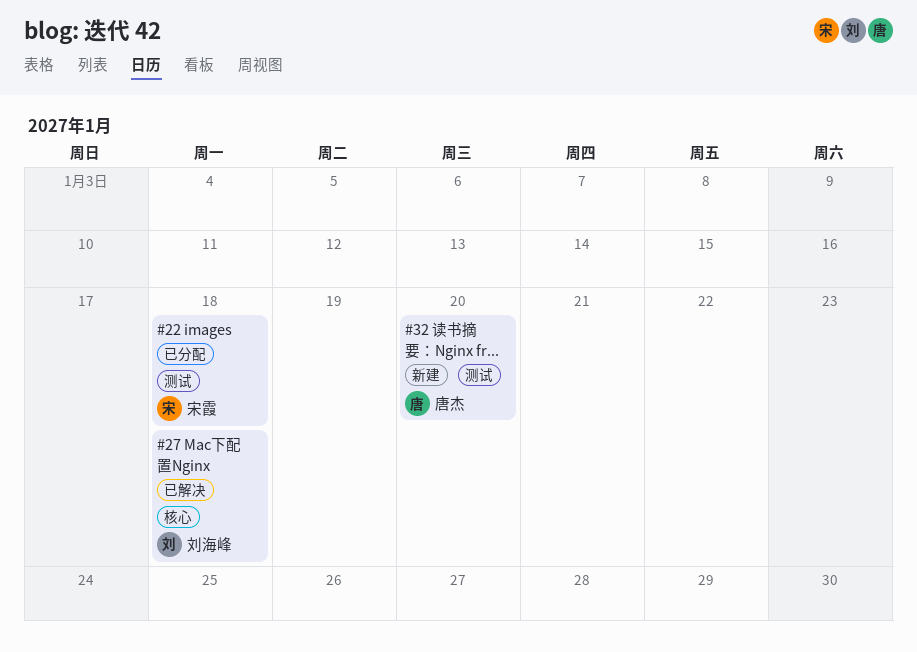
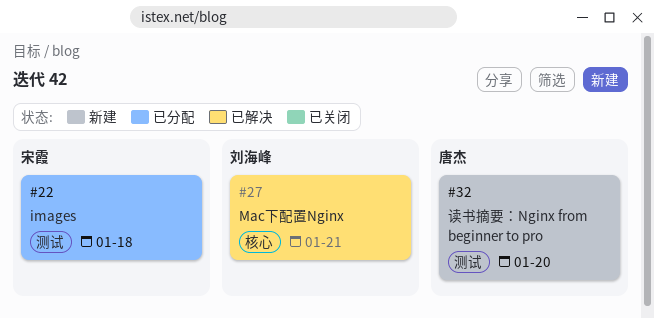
#27, due: Jan 18 -> Jan 21

